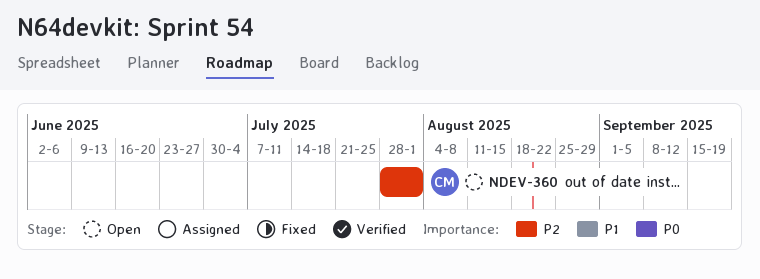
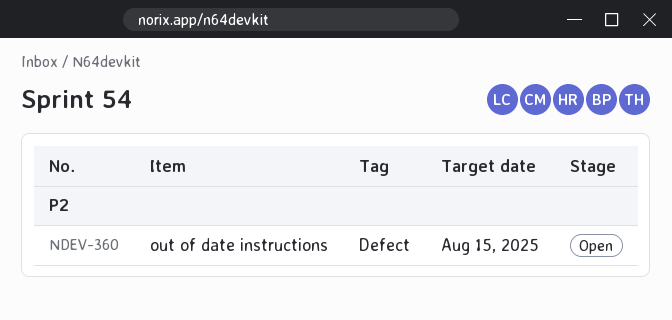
NDEV-360, due: Aug 1 -> Aug 15

